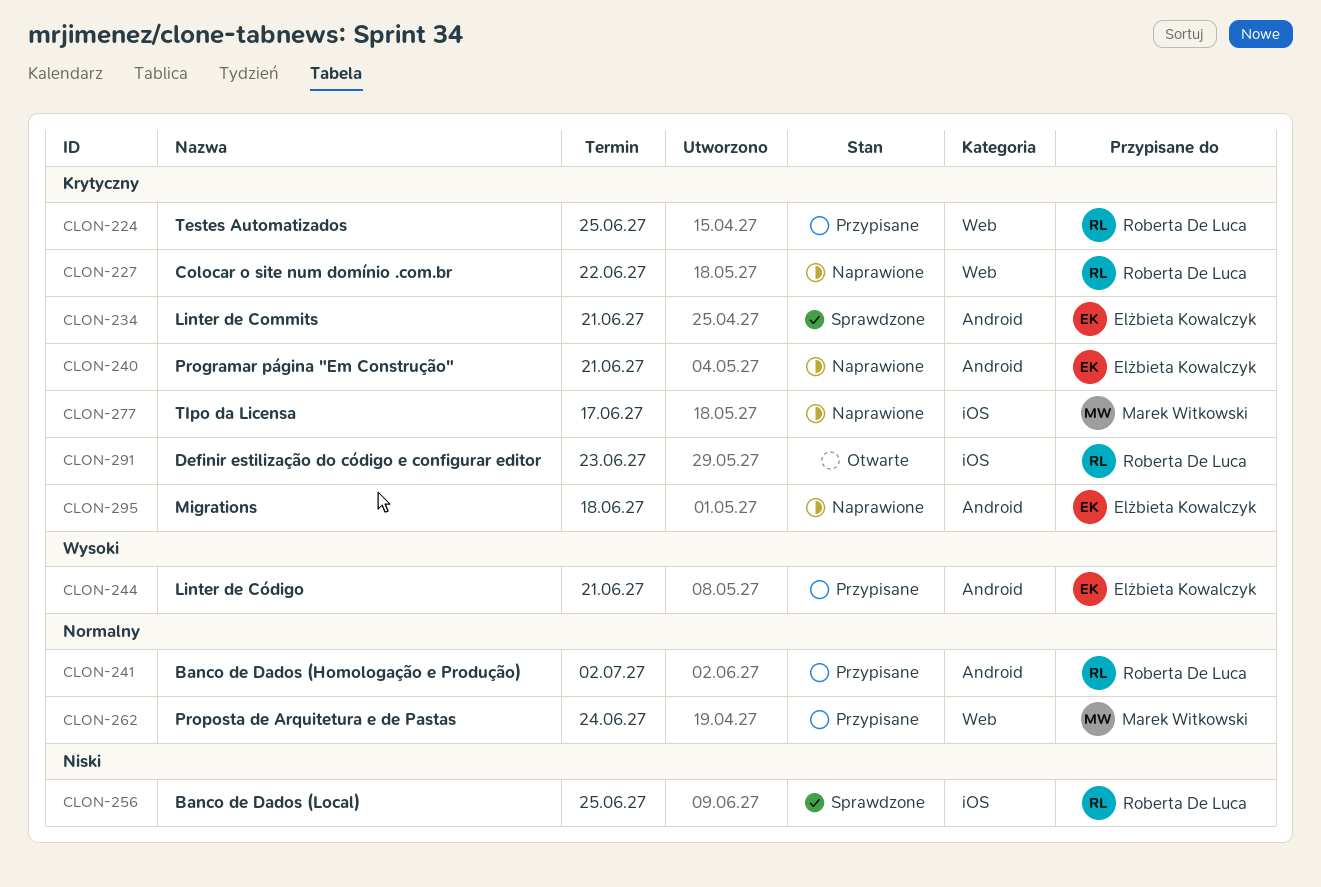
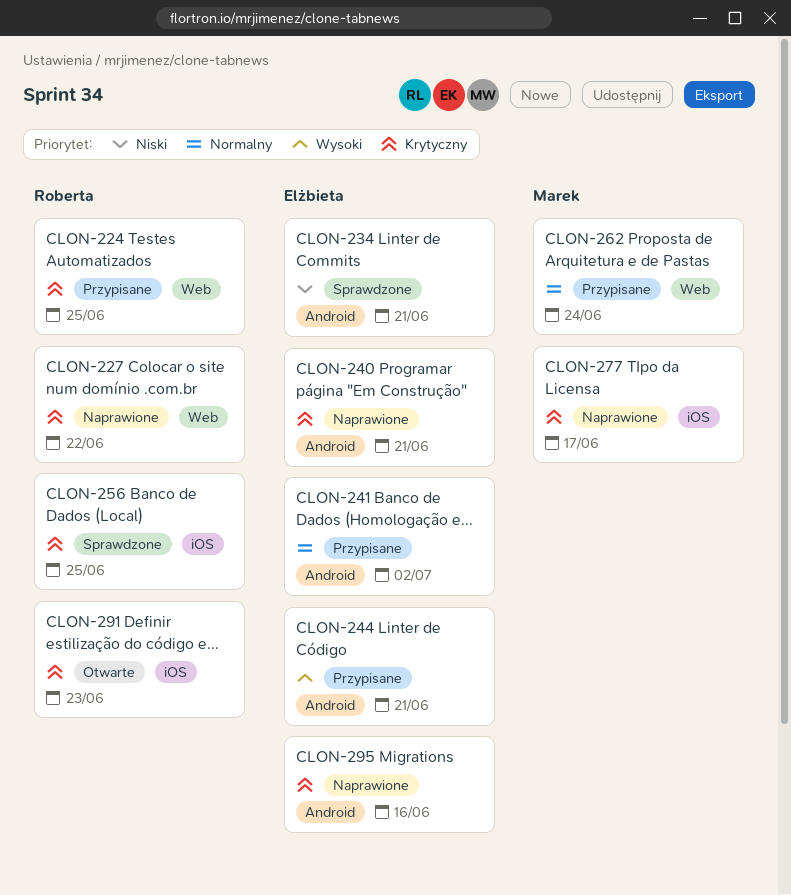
CLON-234, priority: Krytyczny -> Niski
CLON-241, owner: Roberta De Luca -> Elżbieta Kowalczyk
CLON-256, priority: Niski -> Krytyczny
CLON-295, due: Jun 18 -> Jun 16

